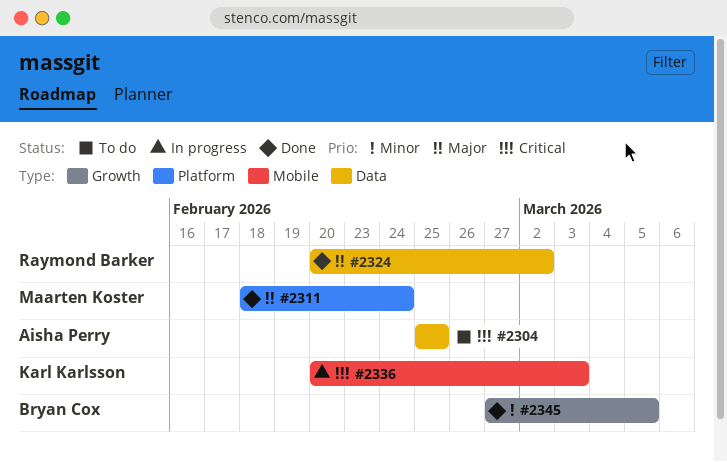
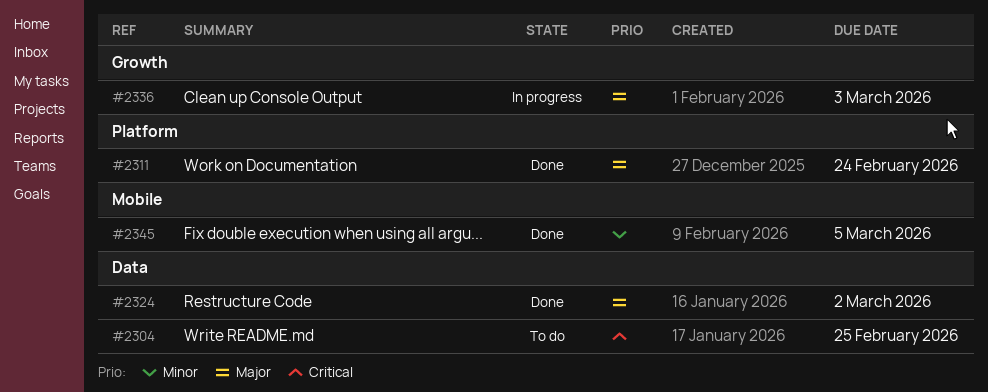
#2336, priority: Critical -> Major
#2336, label: Mobile -> Growth
#2345, label: Growth -> Mobile

